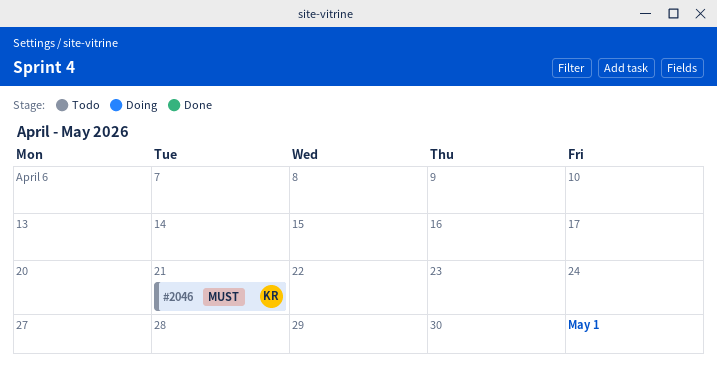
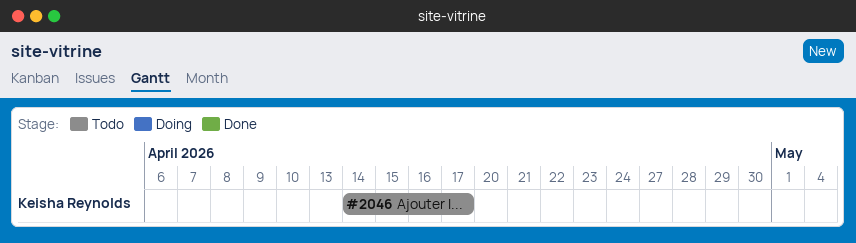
#2046, due: Apr 21 -> Apr 17

